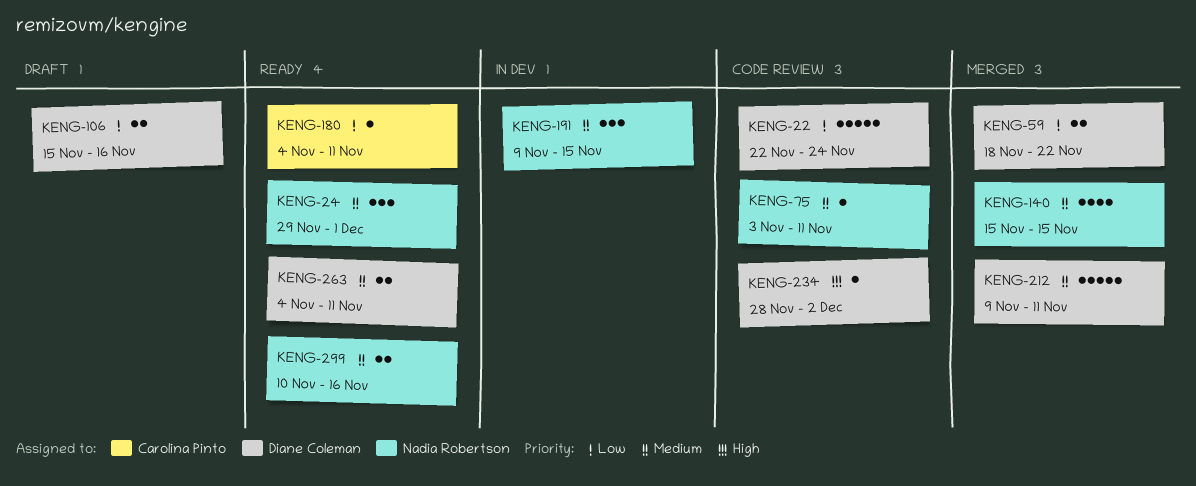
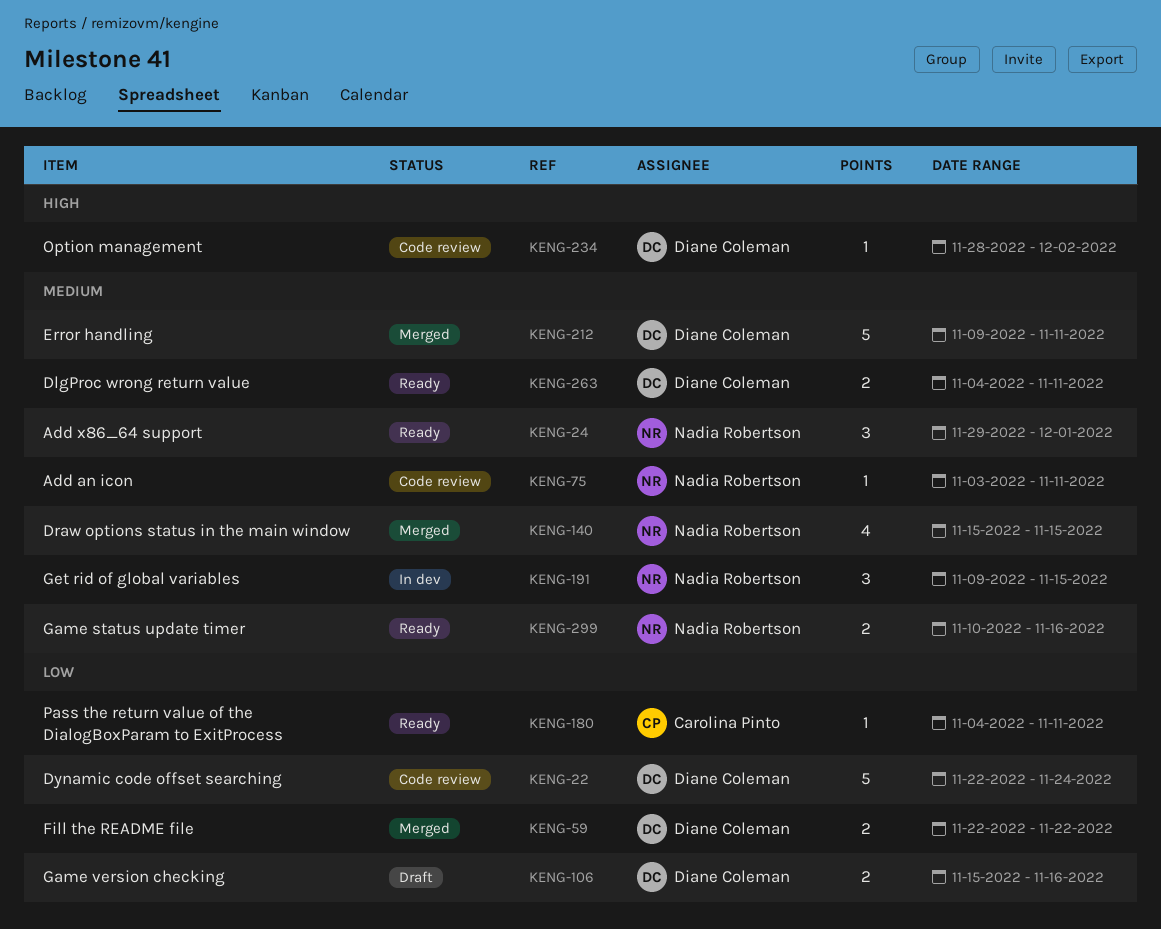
KENG-59, start: Nov 18 -> Nov 22

